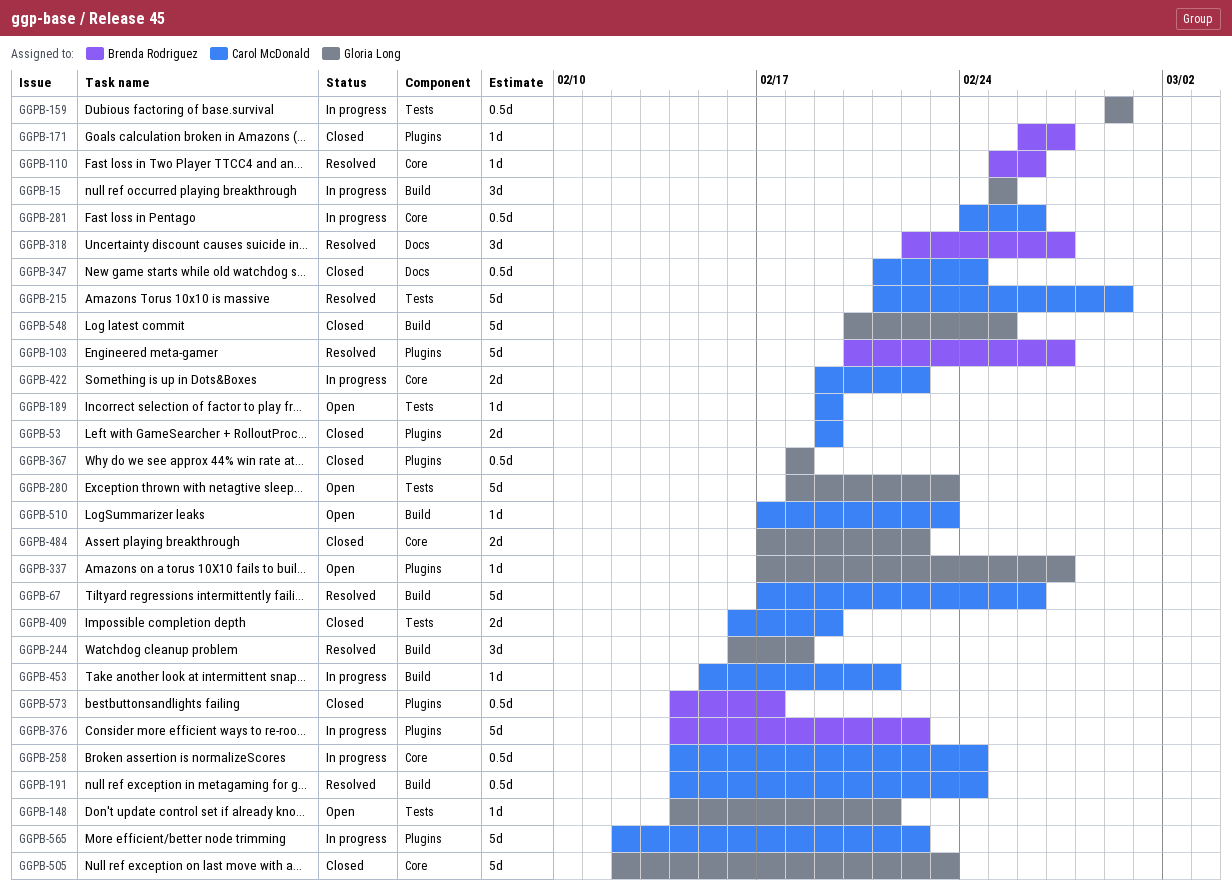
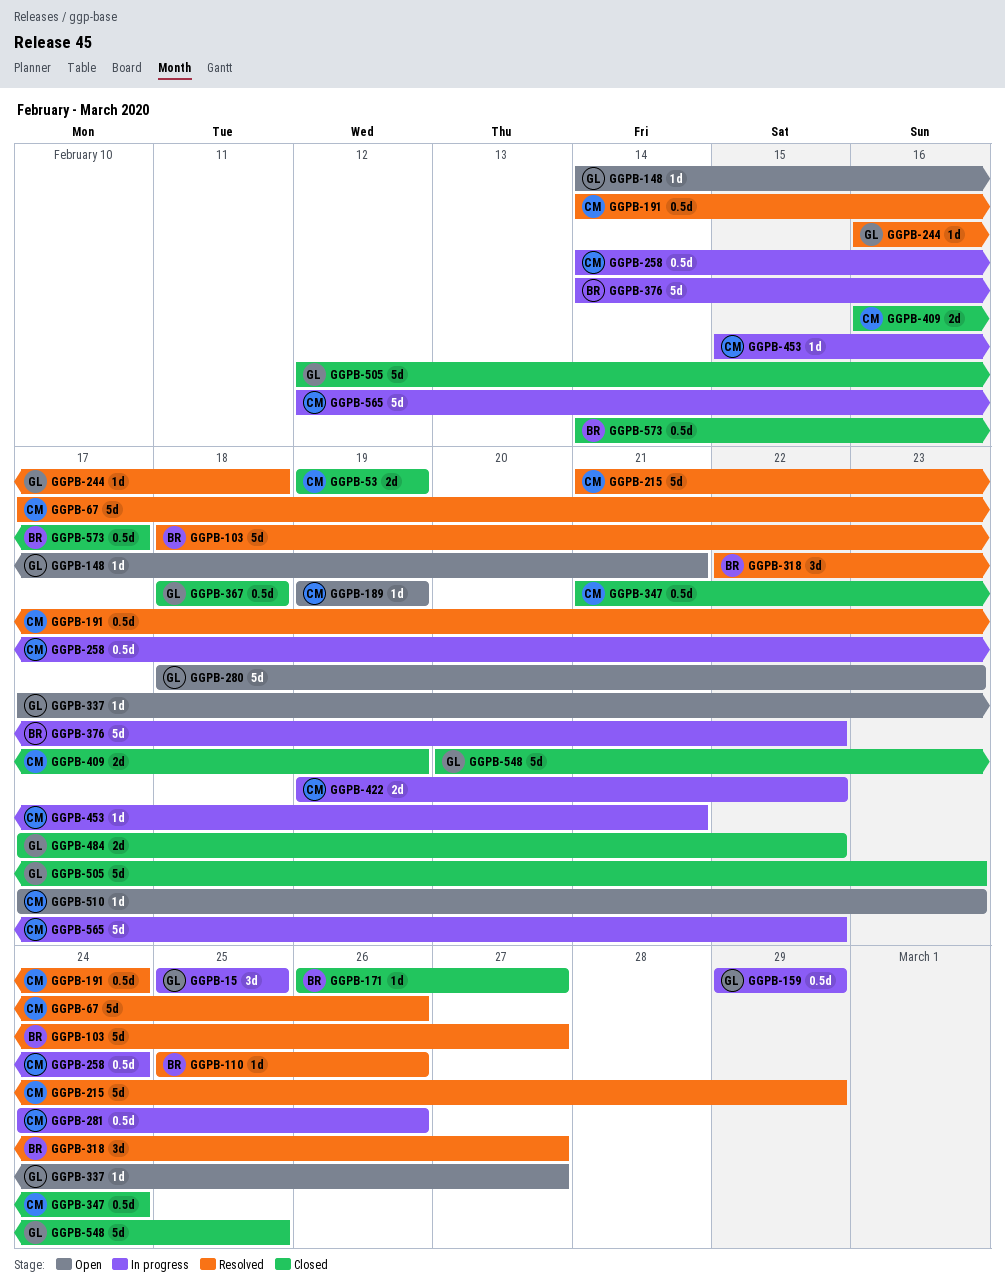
GGPB-103, start: Feb 20 -> Feb 18
GGPB-244, estimate: 3d -> 1d

